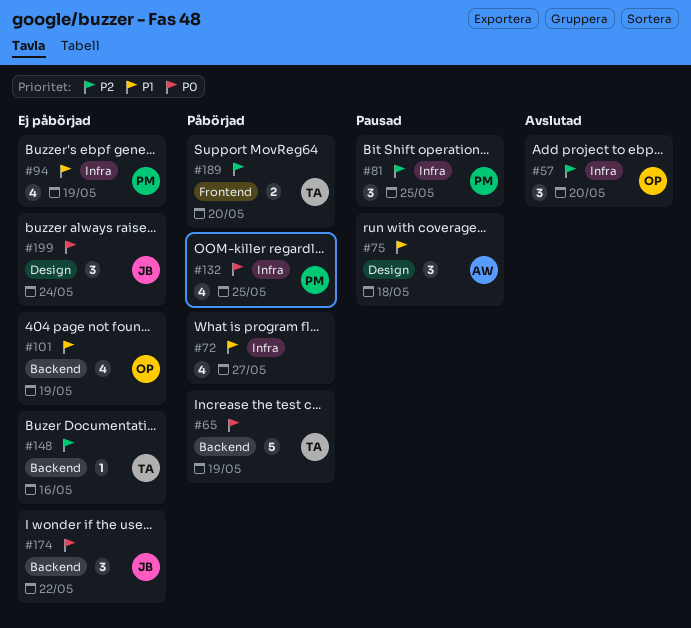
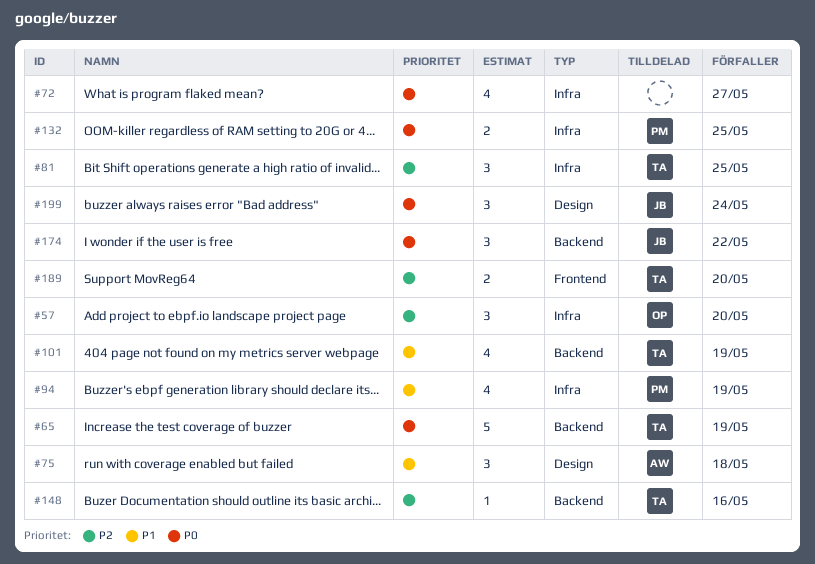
#72, priority: P1 -> P0
#81, owner: PM -> TA
#101, owner: OP -> TA
#132, estimate: 4 -> 2

